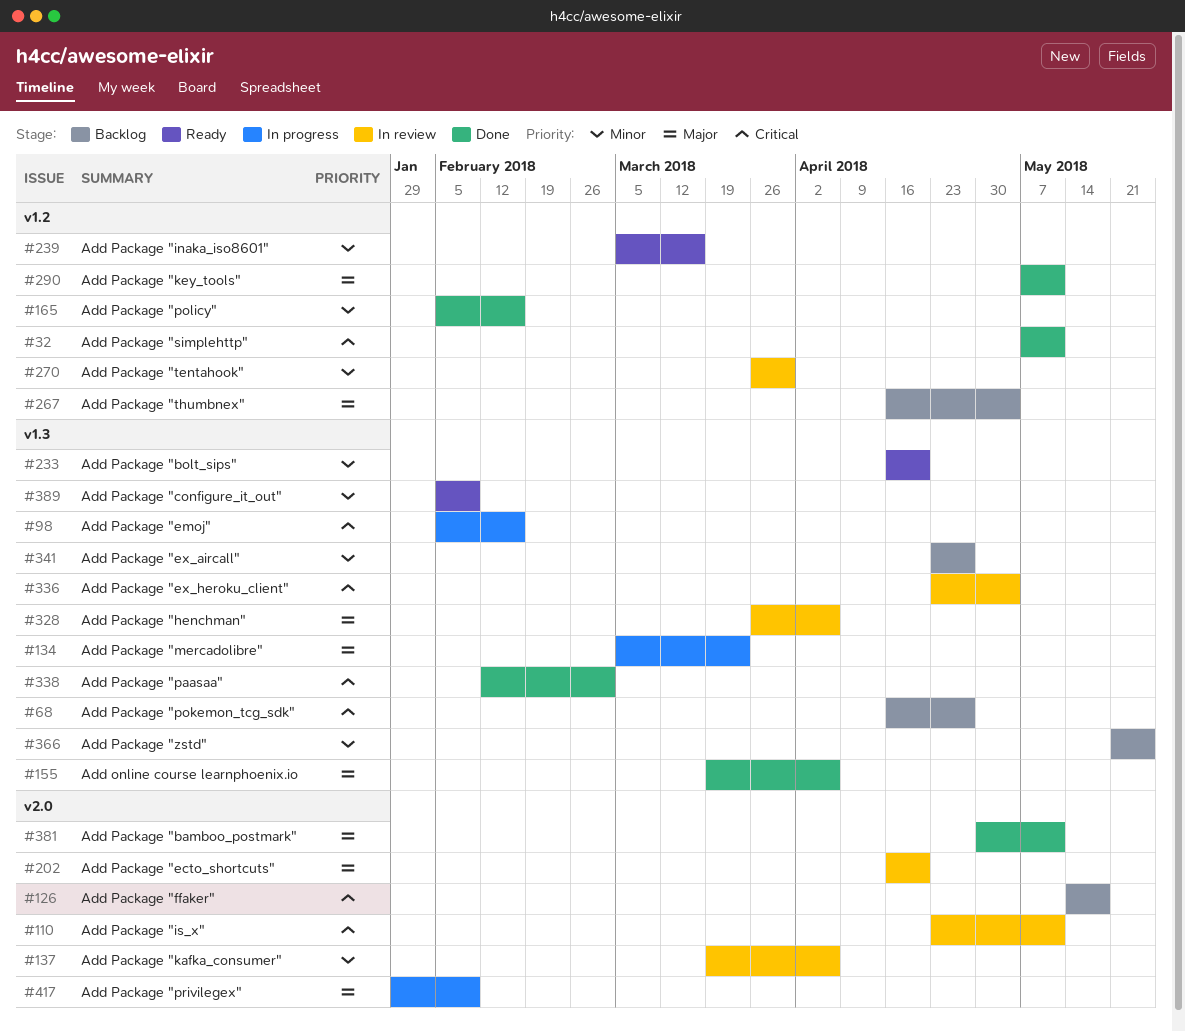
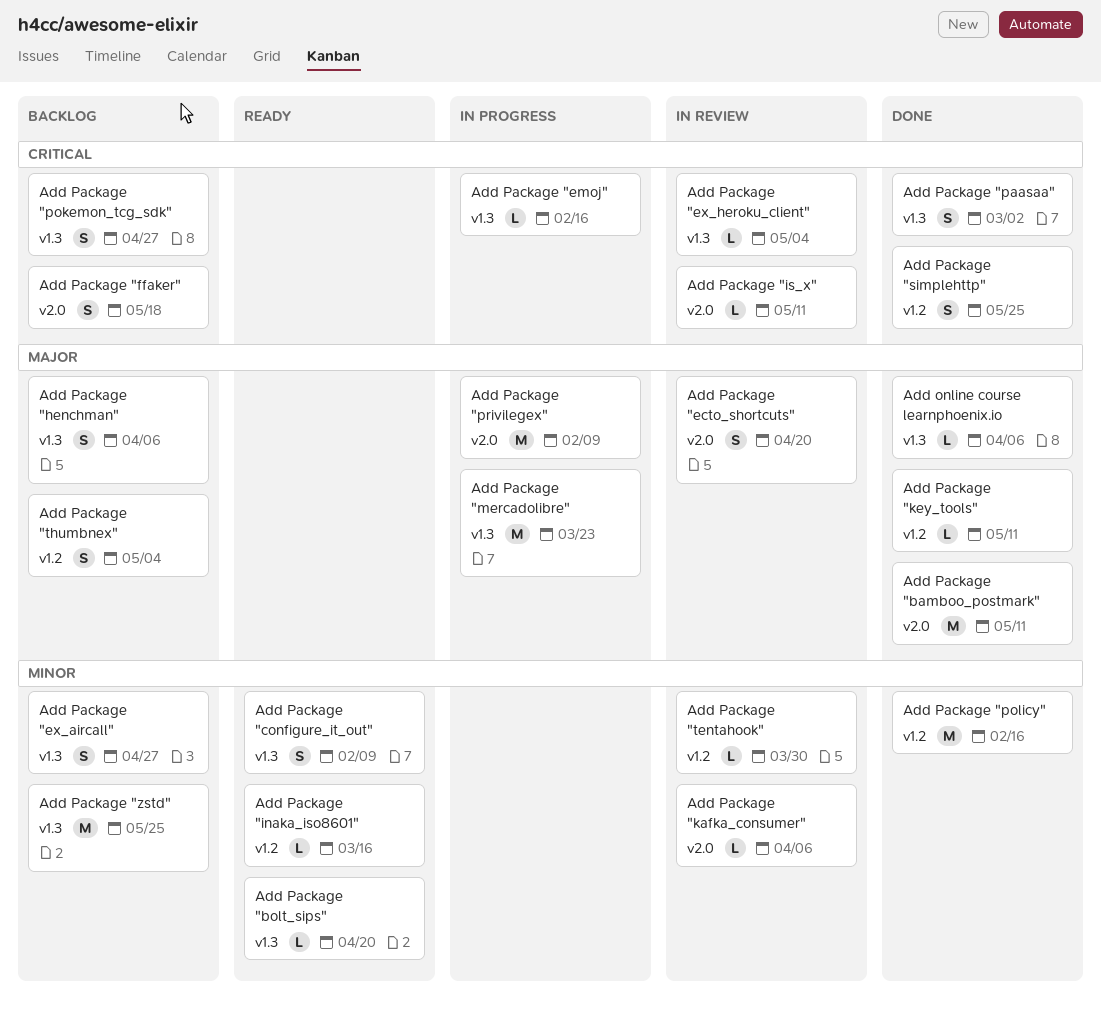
Add Package "henchman", status: In review -> Backlog
Add Package "simplehttp", due: May 11 -> May 25

